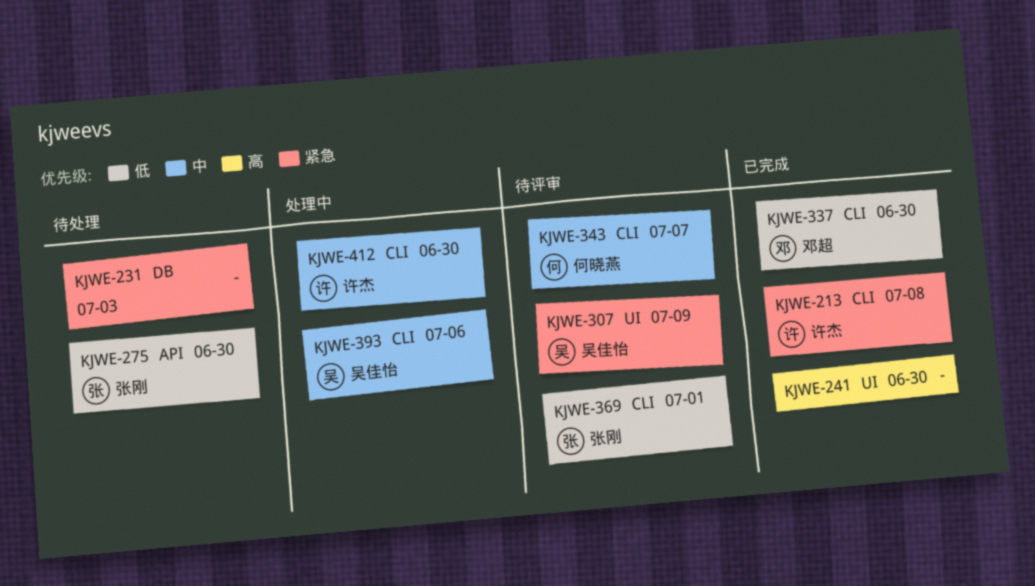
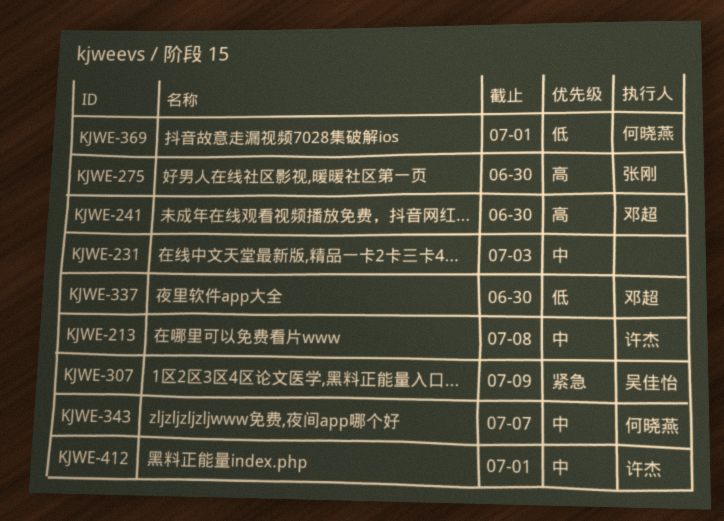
KJWE-213, priority: 紧急 -> 中
KJWE-231, priority: 紧急 -> 中
KJWE-241, owner: none -> 邓超
KJWE-275, priority: 低 -> 高
KJWE-369, owner: 张刚 -> 何晓燕
KJWE-393: present -> none
KJWE-412, due: Jun 30 -> Jul 1

